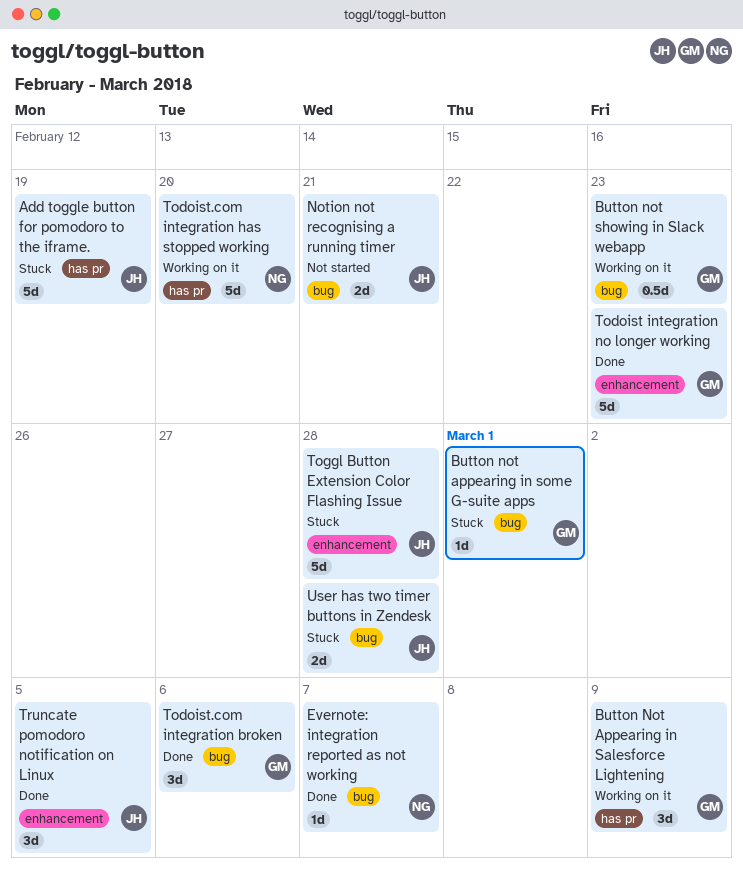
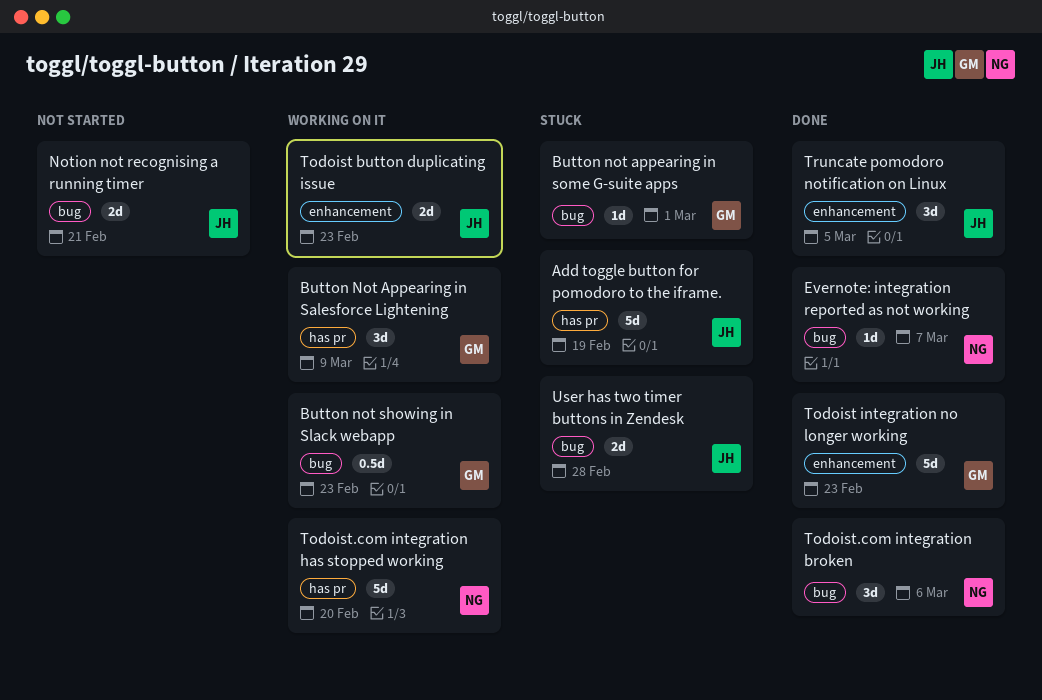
Todoist button duplicating issue: none -> present
Todoist.com integration broken, owner: GM -> NG
Toggl Button Extension Color Flashing Issue: present -> none

